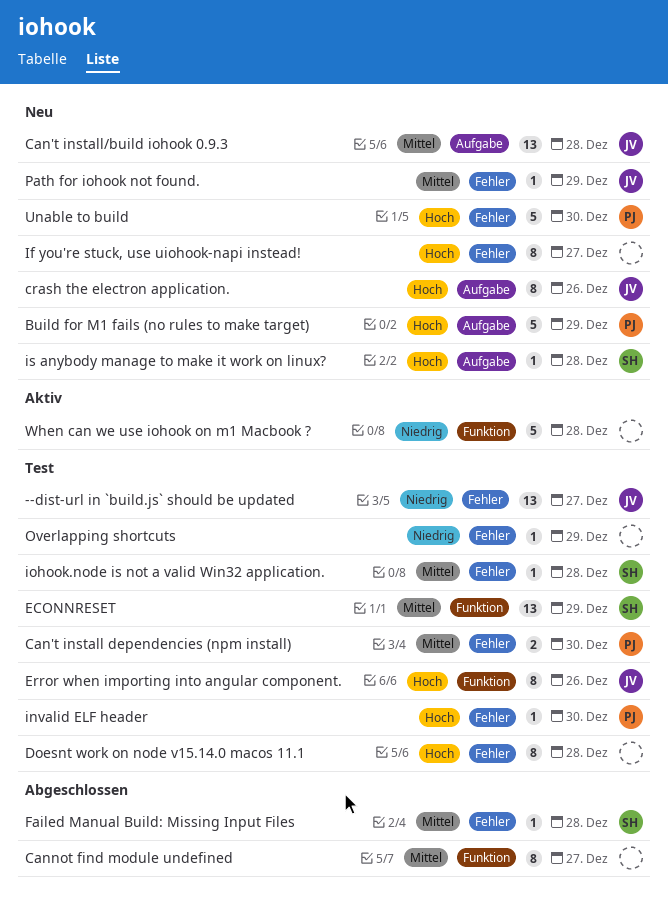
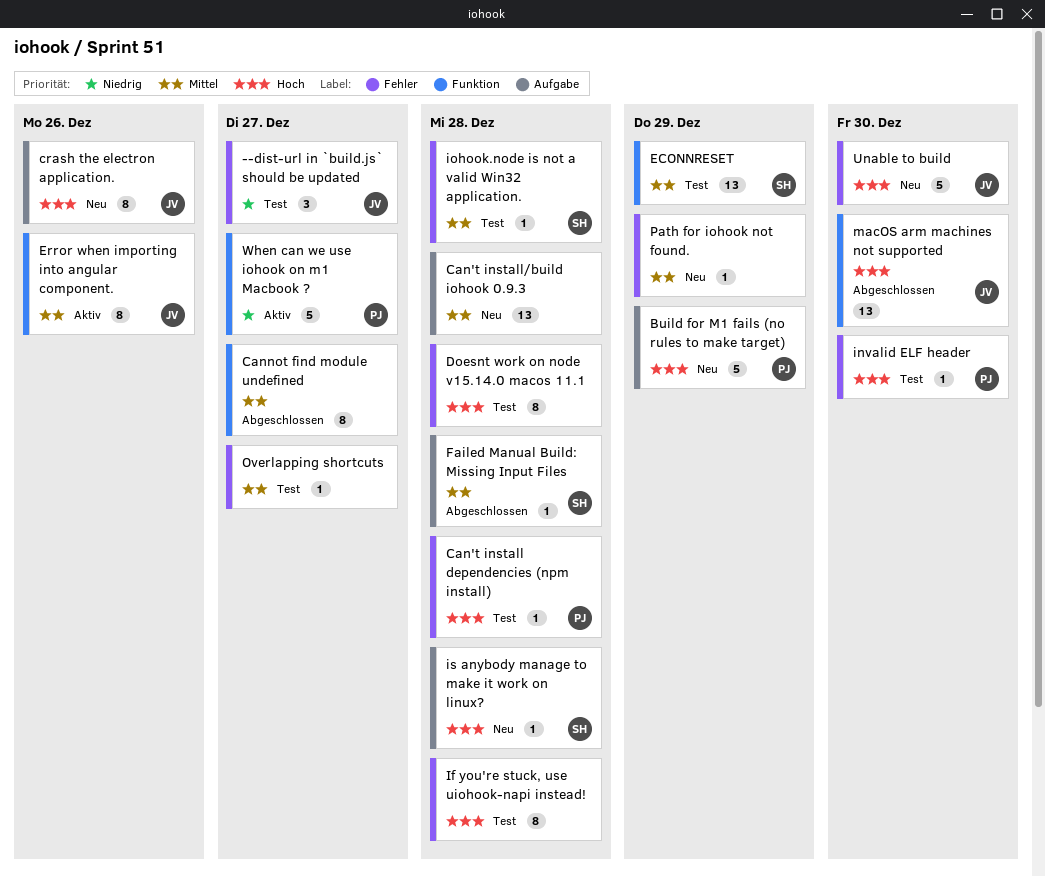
--dist-url in `build.js` should be updated, estimate: 13 -> 3
Can't install dependencies (npm install), priority: Mittel -> Hoch
Can't install dependencies (npm install), estimate: 2 -> 1
Can't install dependencies (npm install), due: Dec 30 -> Dec 28
Can't install/build iohook 0.9.3, owner: JV -> none
Error when importing into angular component., status: Test -> Aktiv
Error when importing into angular component., priority: Hoch -> Mittel
Failed Manual Build: Missing Input Files, label: Fehler -> Aufgabe
If you're stuck, use uiohook-napi instead!, status: Neu -> Test
If you're stuck, use uiohook-napi instead!, due: Dec 27 -> Dec 28
macOS arm machines not supported: none -> present
Overlapping shortcuts, priority: Niedrig -> Mittel
Overlapping shortcuts, due: Dec 29 -> Dec 27
Path for iohook not found., owner: JV -> none
Unable to build, owner: PJ -> JV
When can we use iohook on m1 Macbook ?, owner: none -> PJ
When can we use iohook on m1 Macbook ?, due: Dec 28 -> Dec 27

